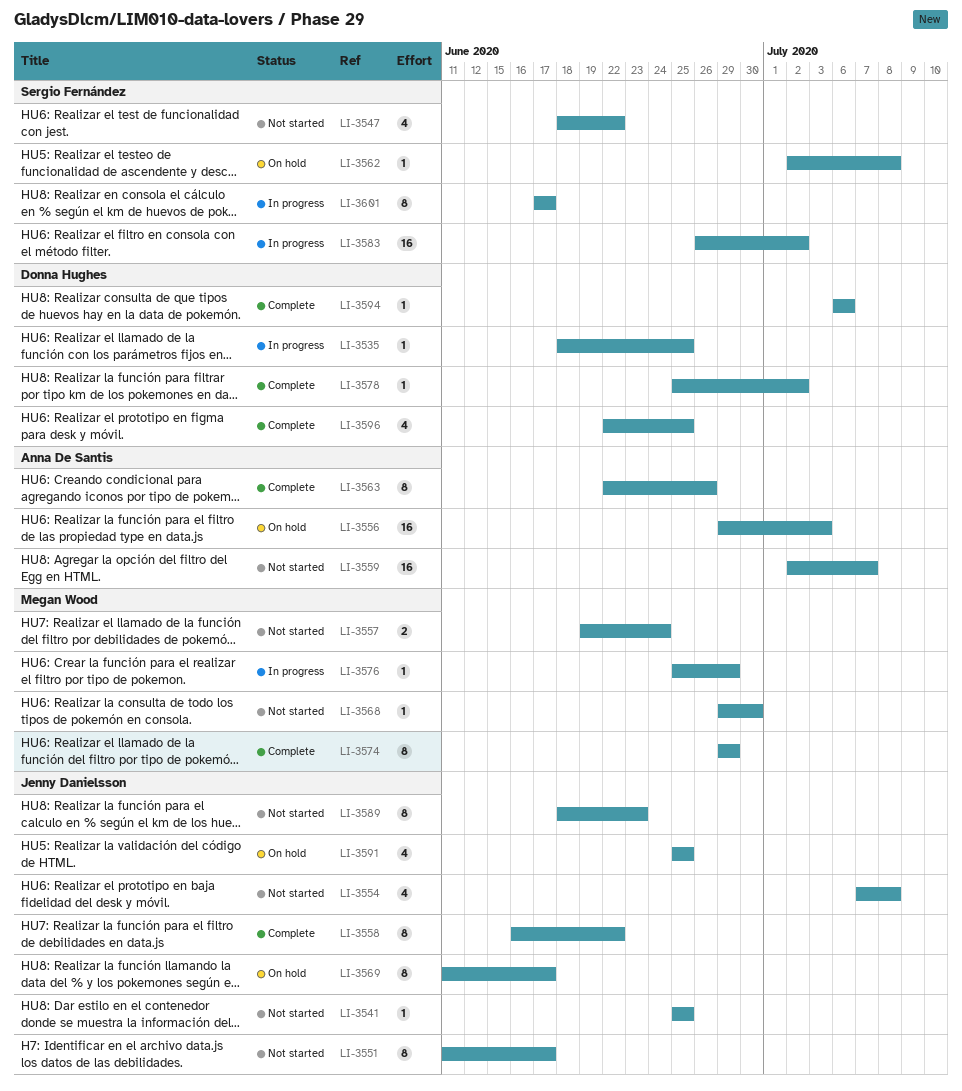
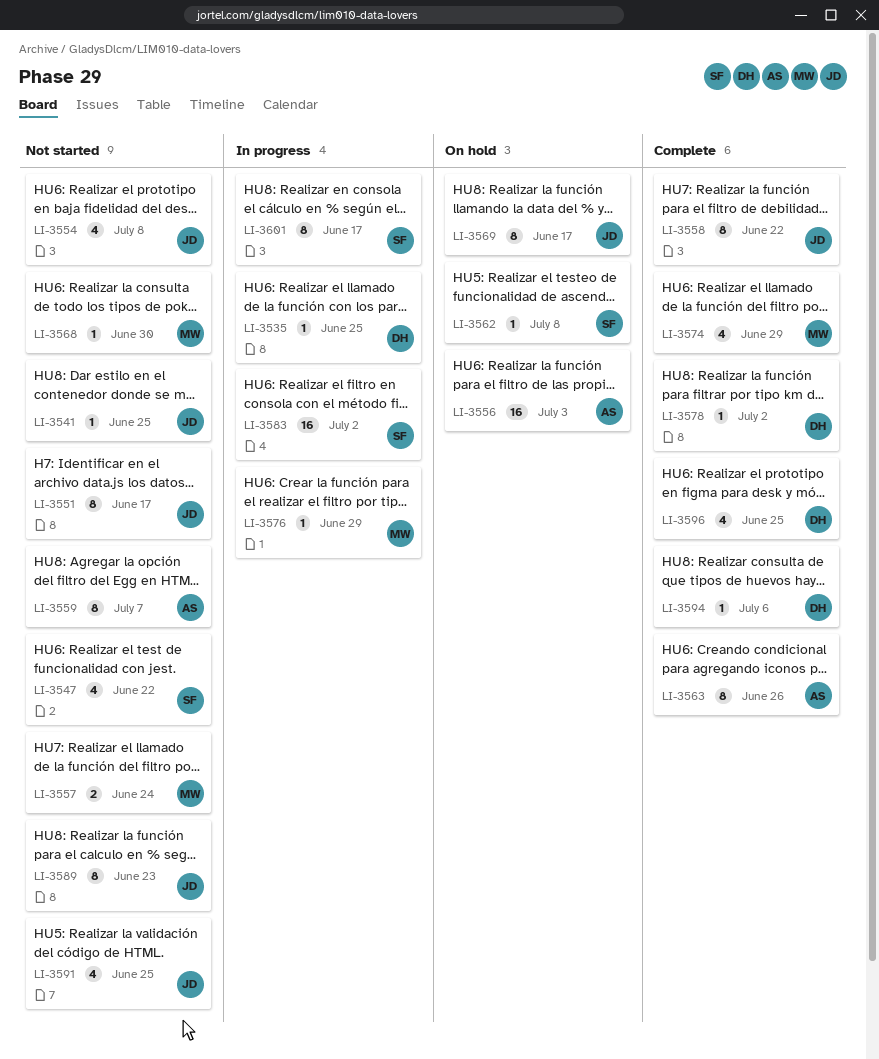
LI-3559, estimate: 16 -> 8
LI-3574, estimate: 8 -> 4
LI-3591, status: On hold -> Not started

